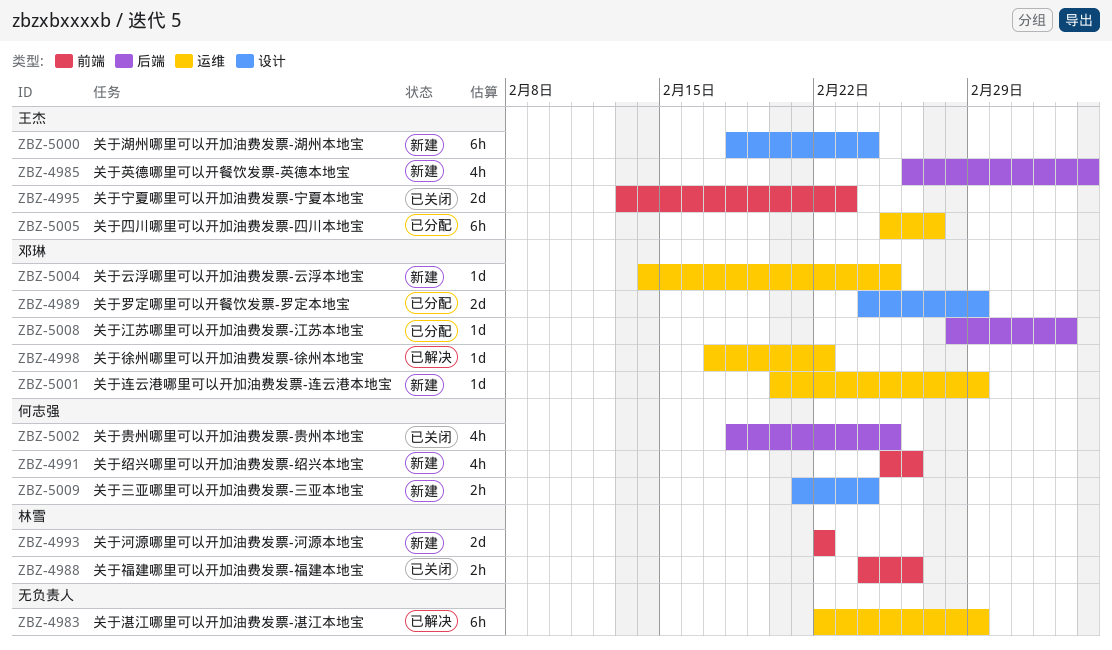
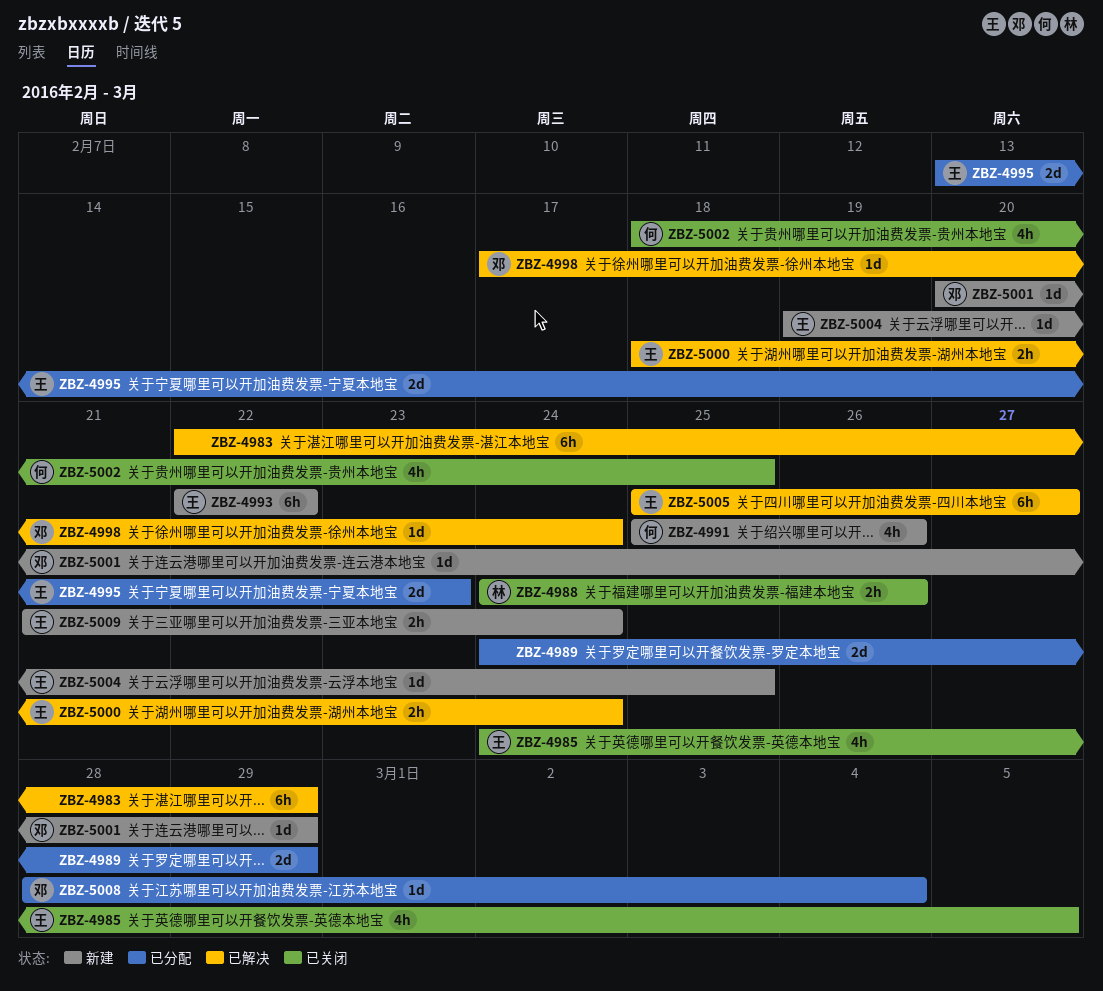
ZBZ-4985, status: 新建 -> 已关闭
ZBZ-4985, start: Feb 26 -> Feb 24
ZBZ-4989, owner: 邓琳 -> none
ZBZ-4993, owner: 林雪 -> 王杰
ZBZ-4993, estimate: 2d -> 6h
ZBZ-4995, status: 已关闭 -> 已分配
ZBZ-4998, due: Feb 22 -> Feb 24
ZBZ-5000, status: 新建 -> 已解决
ZBZ-5000, estimate: 6h -> 2h
ZBZ-5004, owner: 邓琳 -> 王杰
ZBZ-5004, start: Feb 14 -> Feb 19
ZBZ-5005, status: 已分配 -> 已解决
ZBZ-5009, owner: 何志强 -> 王杰

